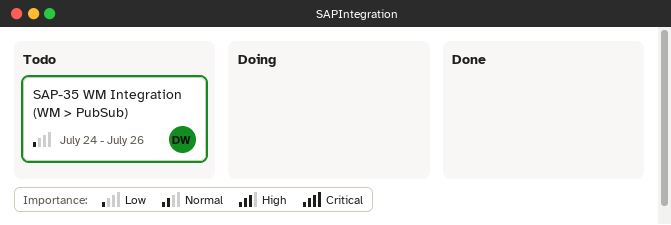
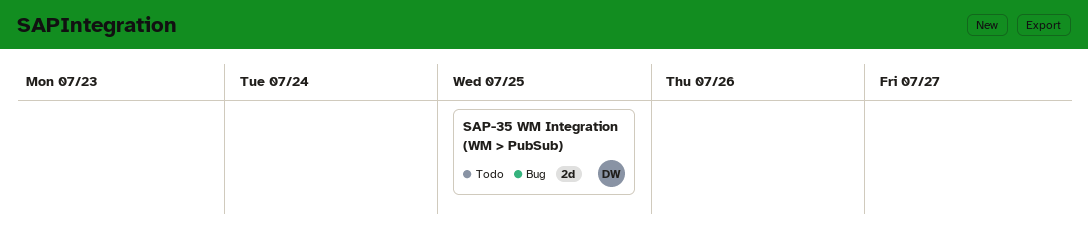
SAP-35, due: Jul 26 -> Jul 25

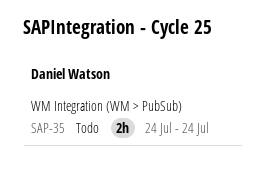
SAP-35, estimate: 2d -> 2h
SAP-35, due: Jul 25 -> Jul 24

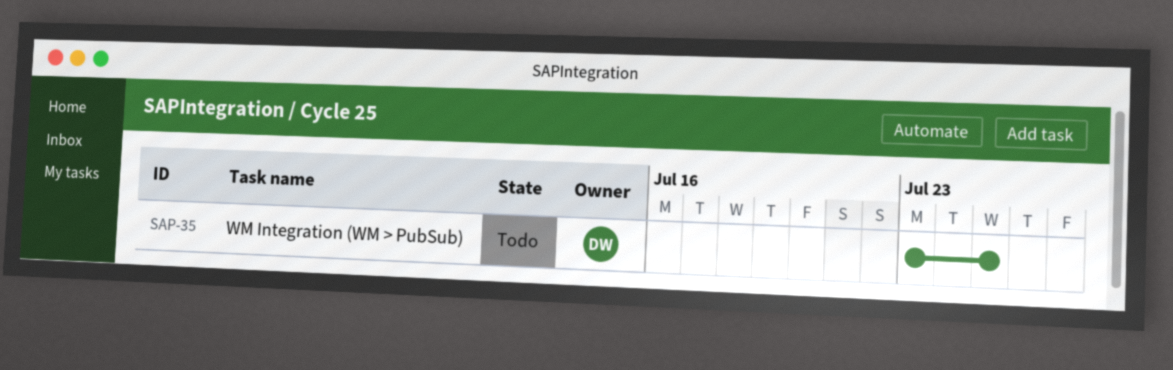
SAP-35, start: Jul 24 -> Jul 23
SAP-35, due: Jul 24 -> Jul 25

